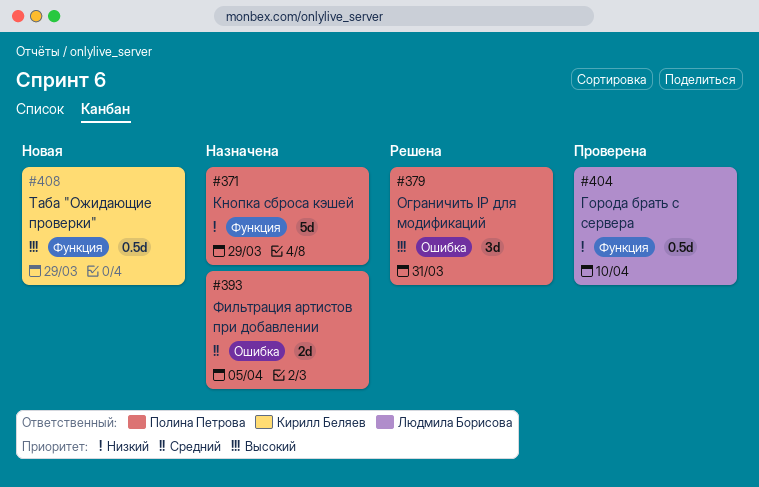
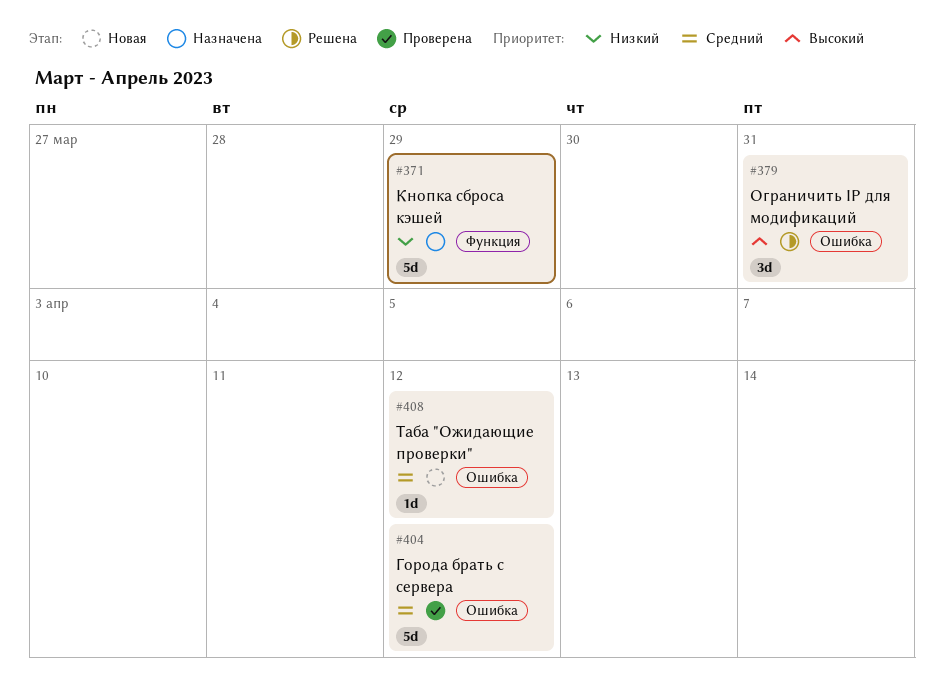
#393: present -> none
#404, priority: Низкий -> Средний
#404, label: Функция -> Ошибка
#404, estimate: 0.5d -> 5d
#404, due: Apr 10 -> Apr 12
#408, priority: Высокий -> Средний
#408, label: Функция -> Ошибка
#408, estimate: 0.5d -> 1d
#408, due: Mar 29 -> Apr 12

